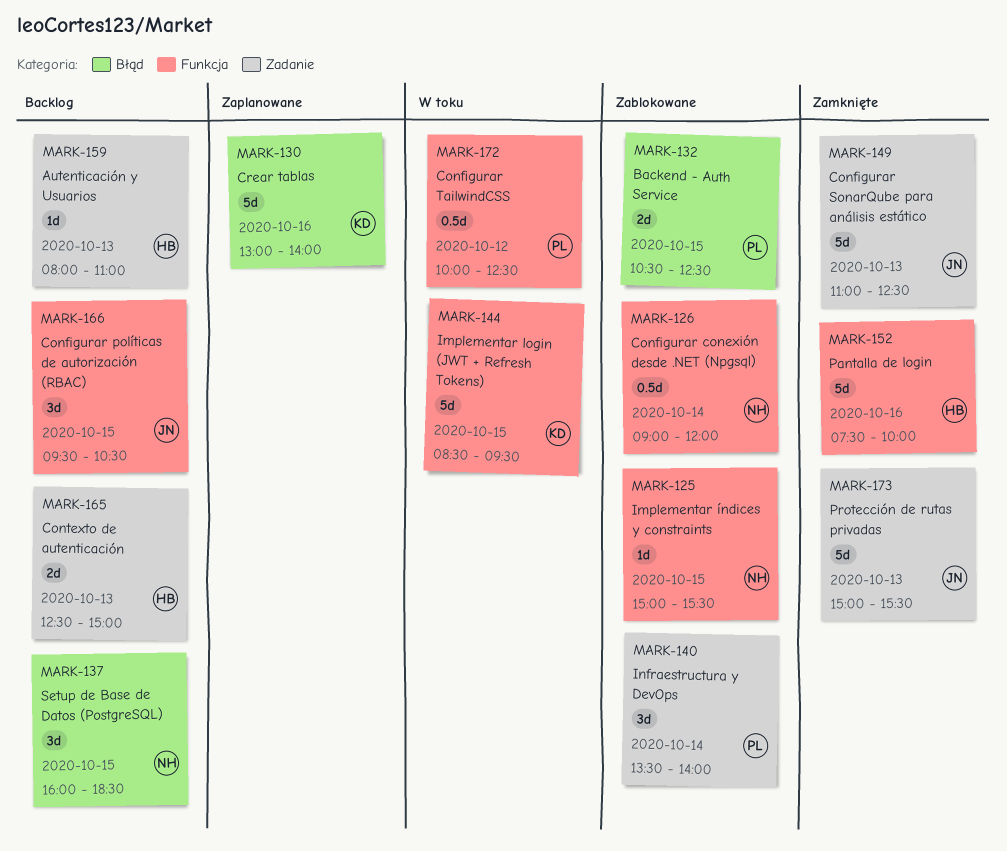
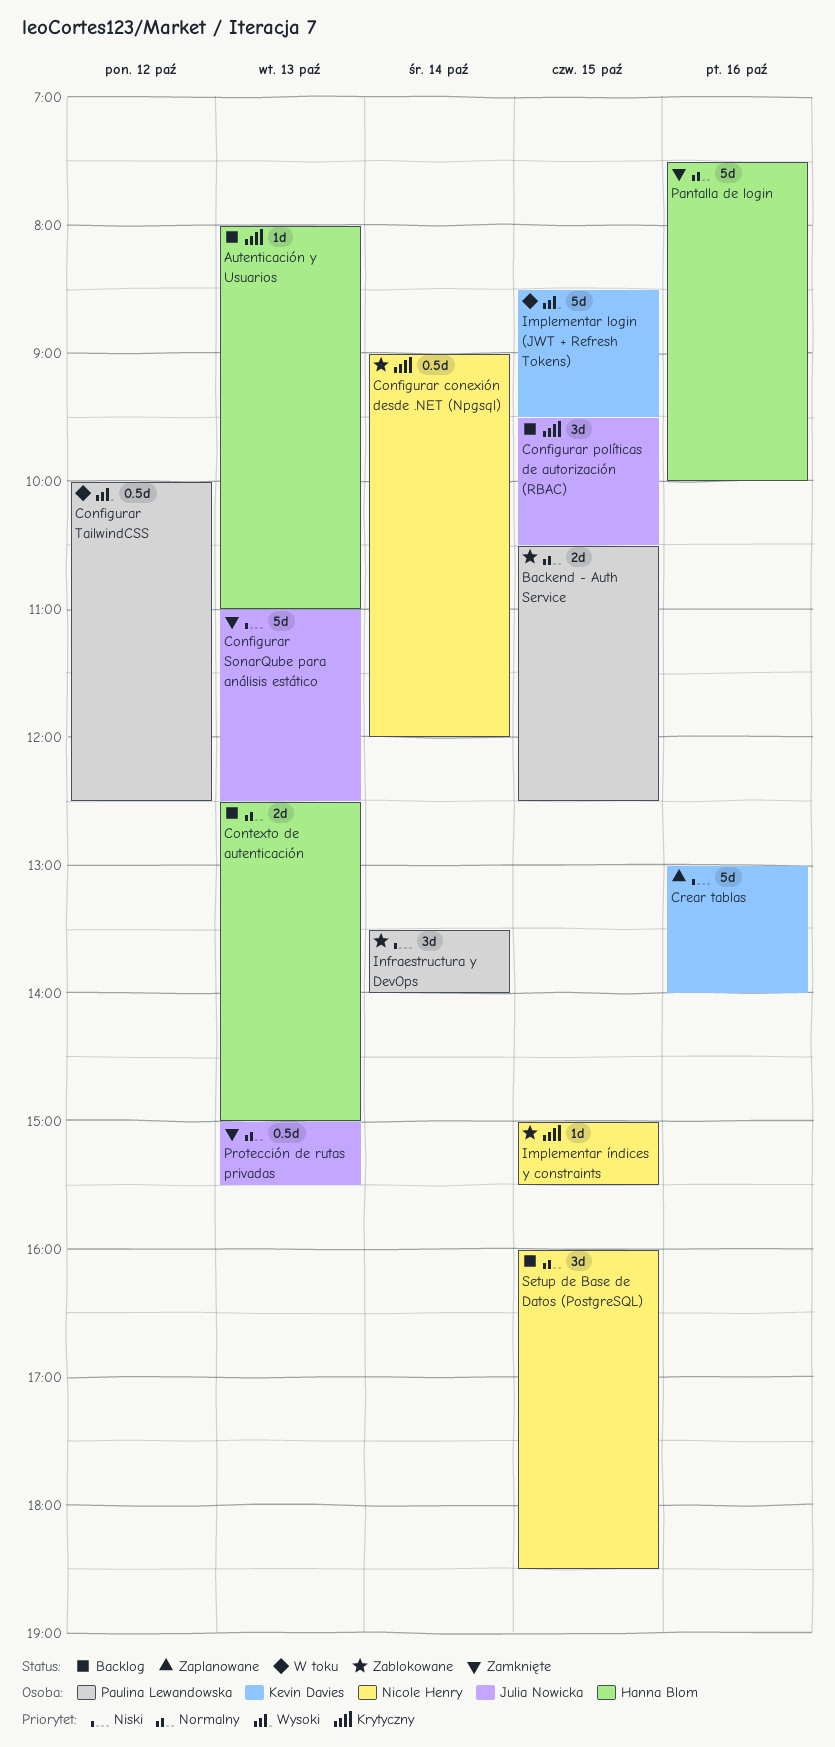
Protección de rutas privadas, estimate: 5d -> 0.5d

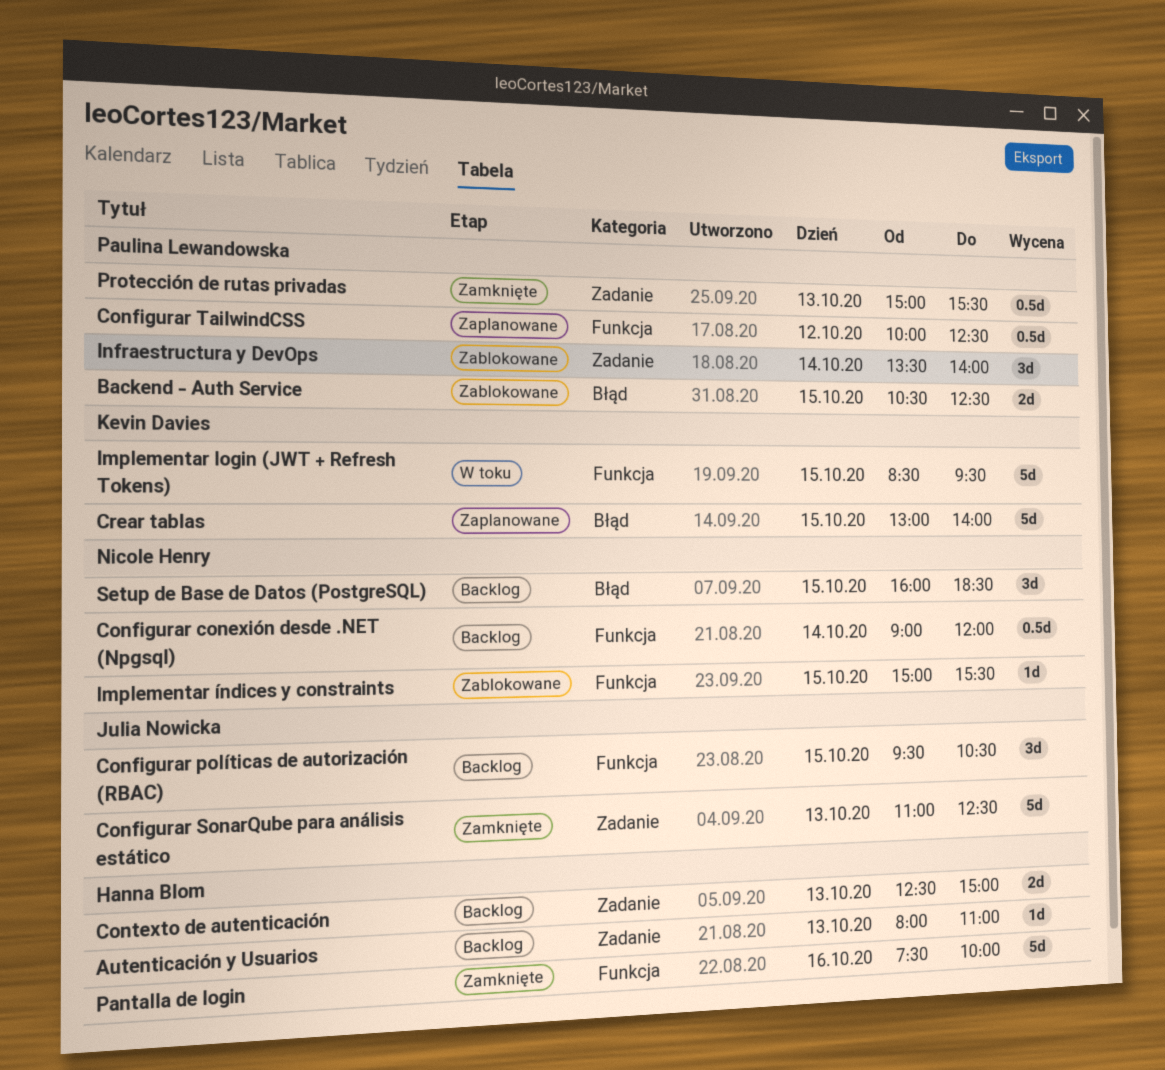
Configurar conexión desde .NET (Npgsql), status: Zablokowane -> Backlog
Configurar TailwindCSS, status: W toku -> Zaplanowane
Crear tablas, day: Oct 16 -> Oct 15
Protección de rutas privadas, owner: Julia Nowicka -> Paulina Lewandowska

